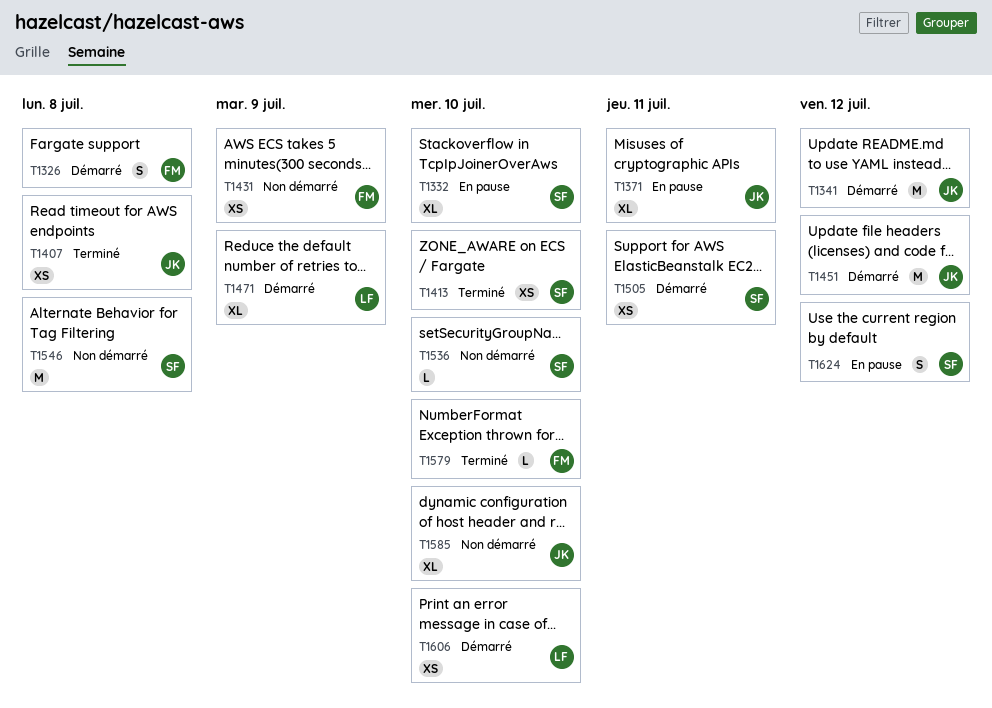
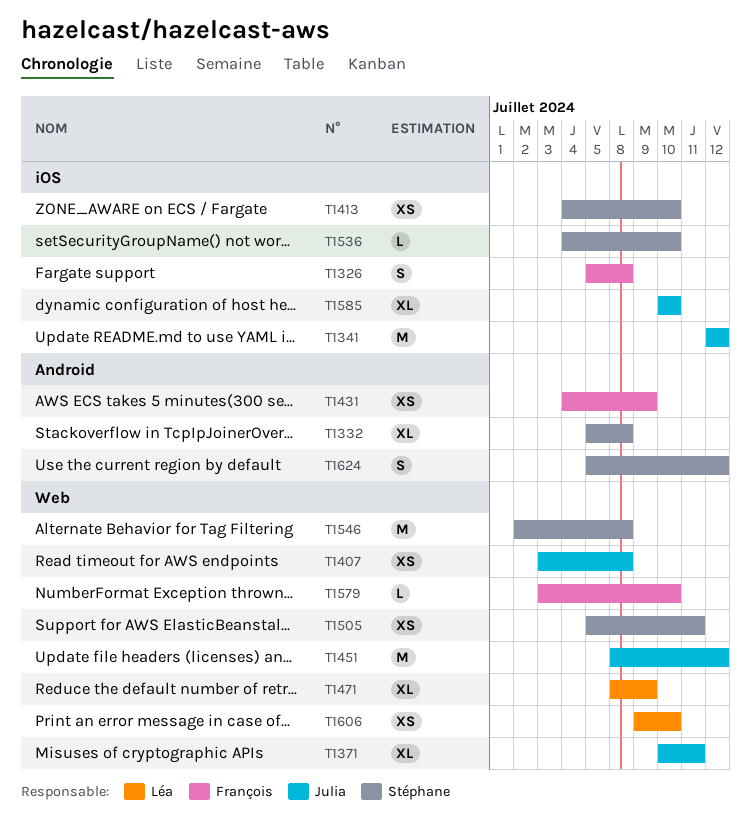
T1332, due: Jul 10 -> Jul 8

